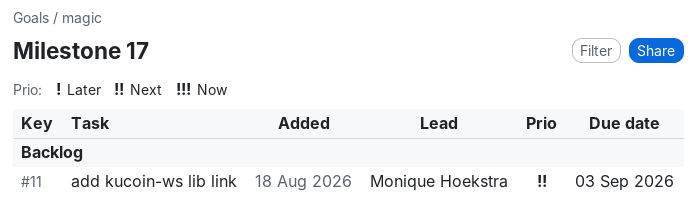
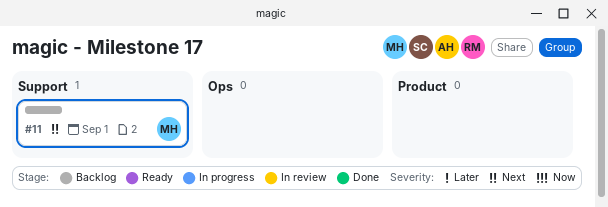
#11, due: Sep 3 -> Sep 1

